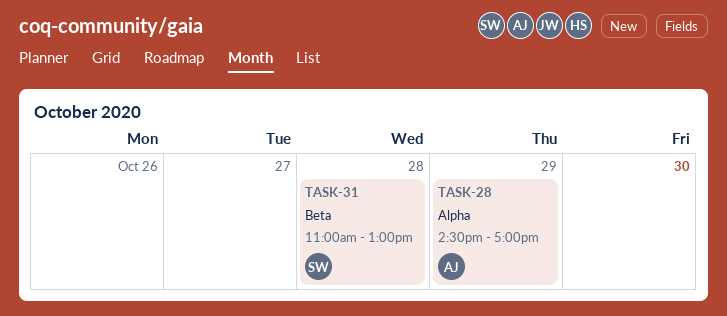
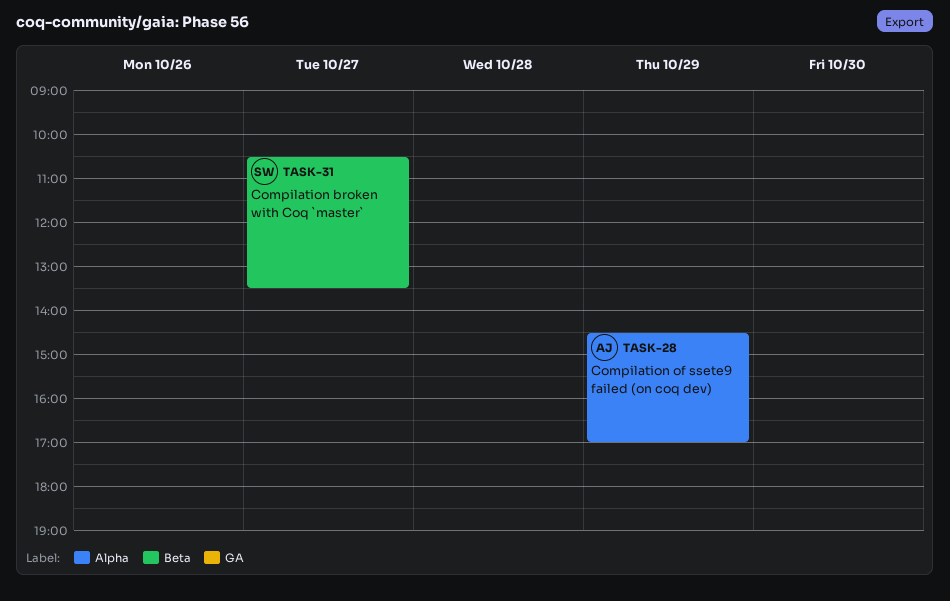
TASK-31, day: Oct 28 -> Oct 27
TASK-31, begins: 11:00 -> 10:30
TASK-31, ends: 13:00 -> 13:30

